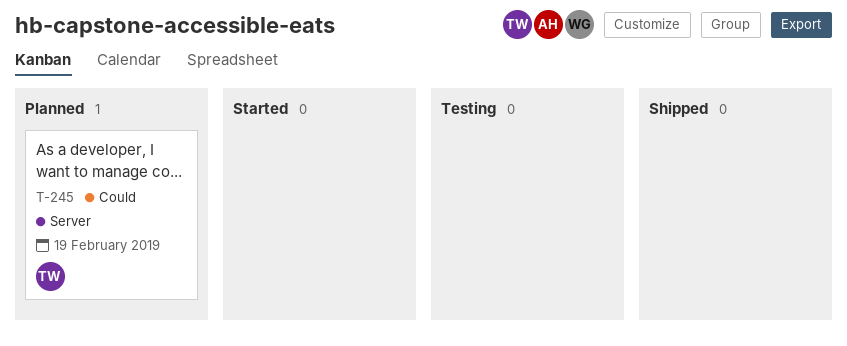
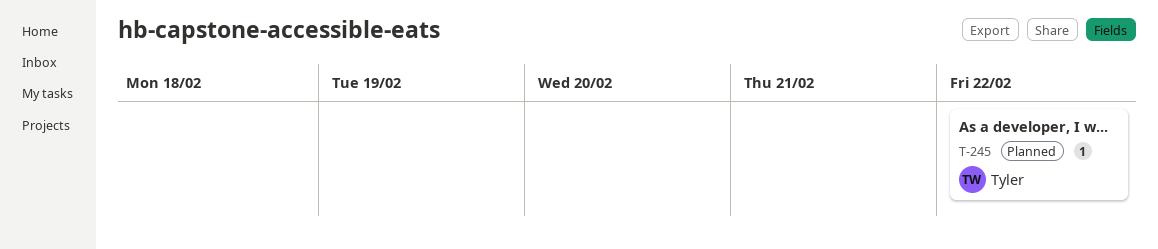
T-245, due: Feb 19 -> Feb 22

